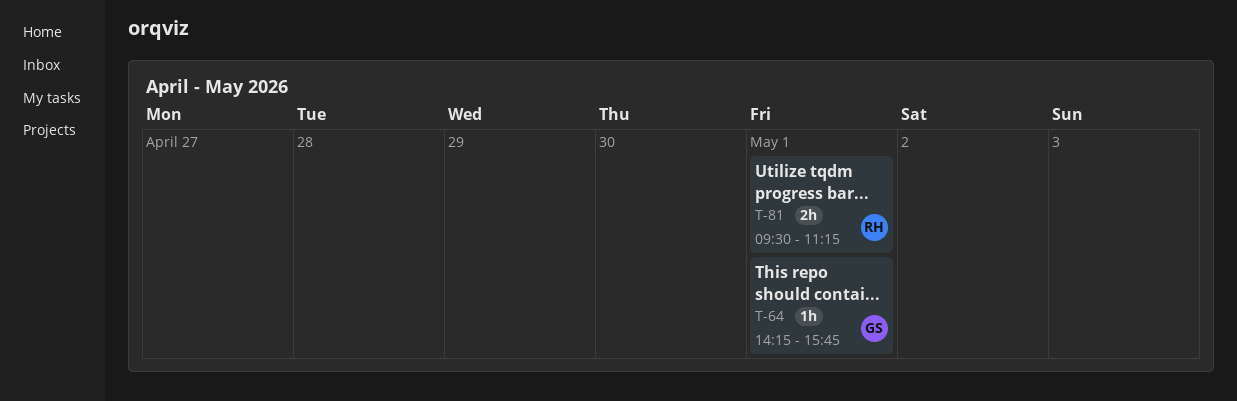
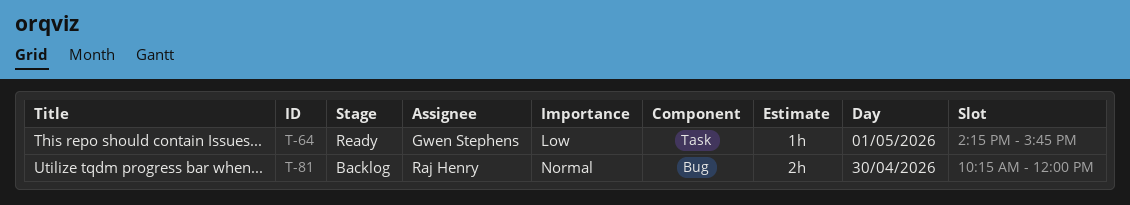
T-81, day: May 1 -> Apr 30
T-81, begins: 09:30 -> 10:15
T-81, ends: 11:15 -> 12:00

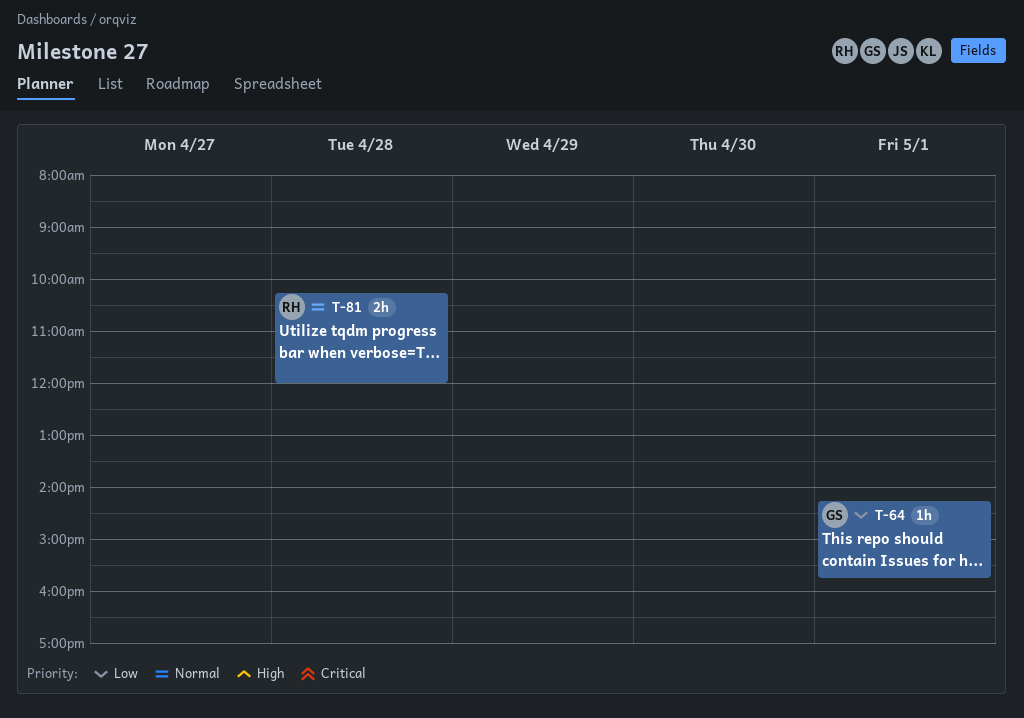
T-81, day: Apr 30 -> Apr 28

